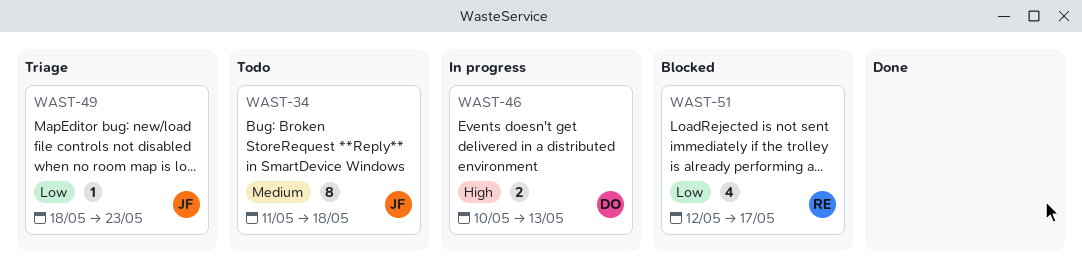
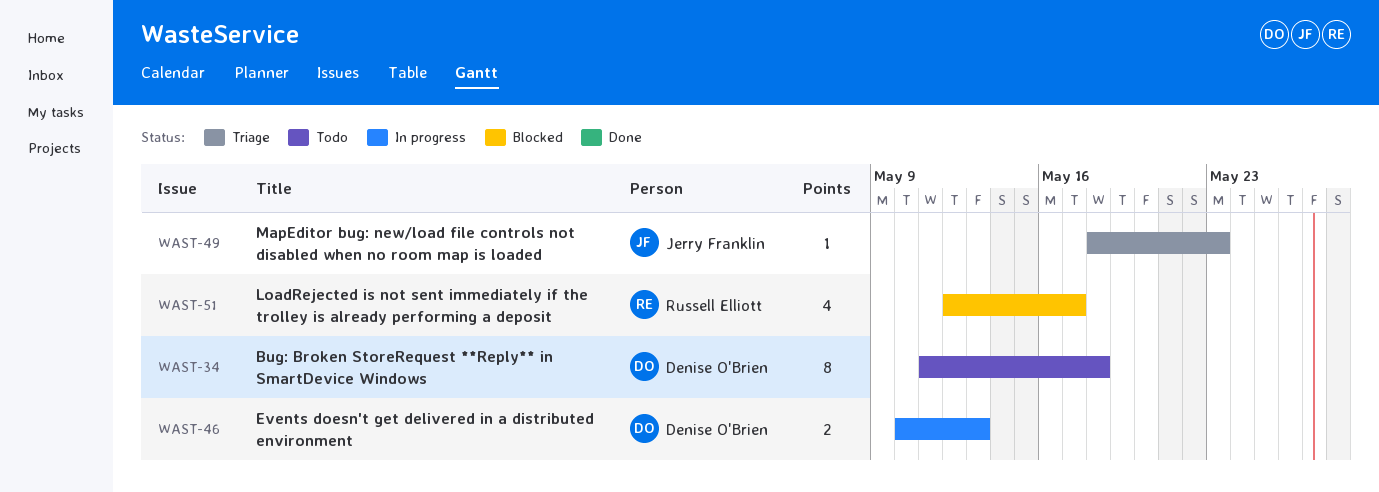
WAST-34, owner: Jerry Franklin -> Denise O'Brien

